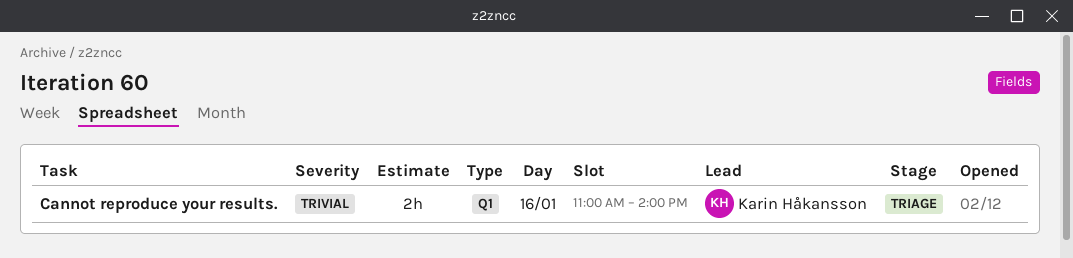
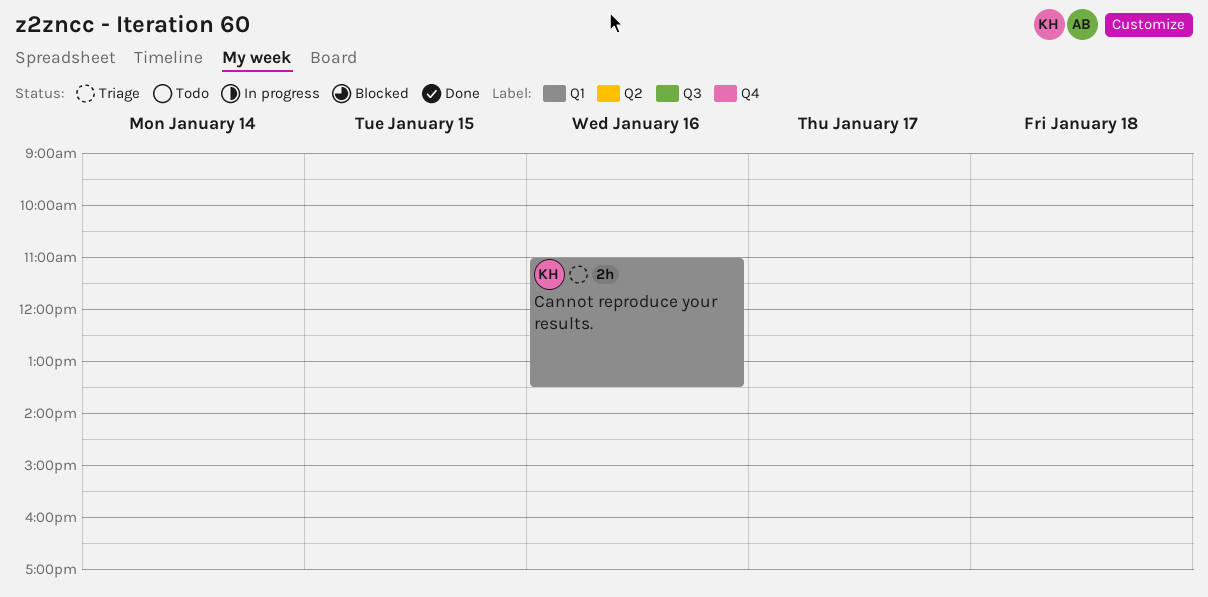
Cannot reproduce your results., ends: 14:00 -> 13:30

